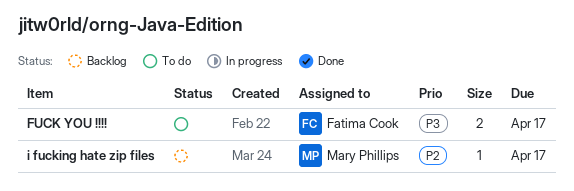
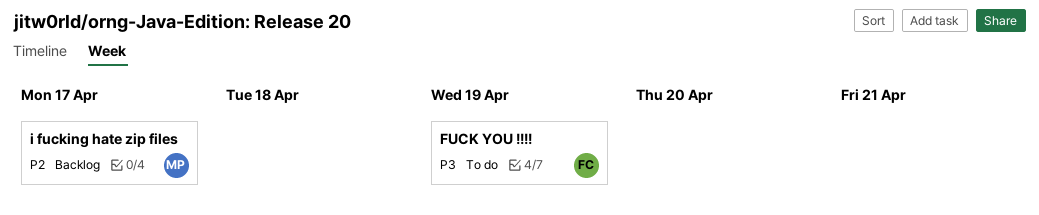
FUCK YOU !!!!, due: Apr 17 -> Apr 19

